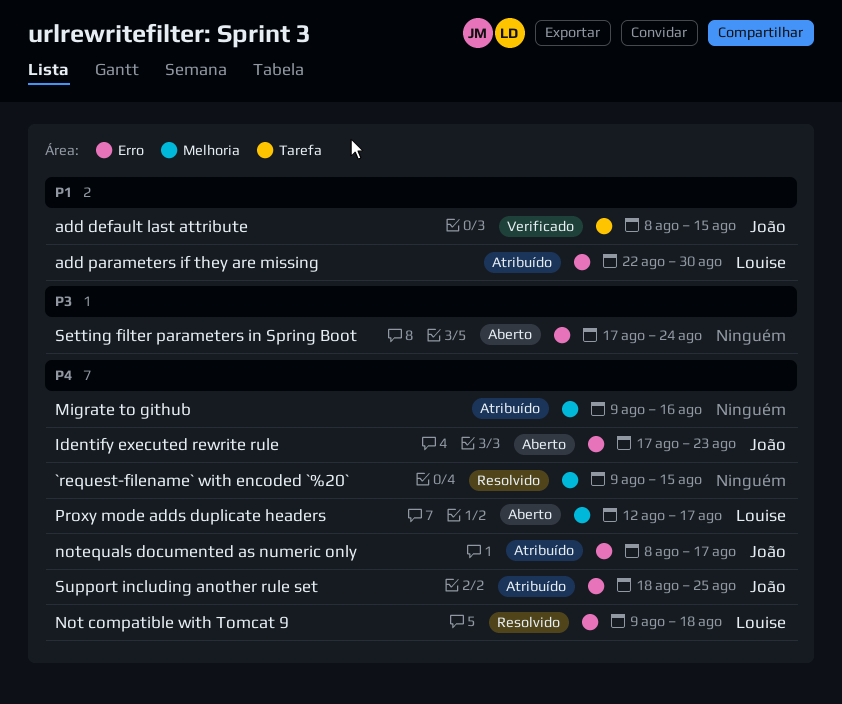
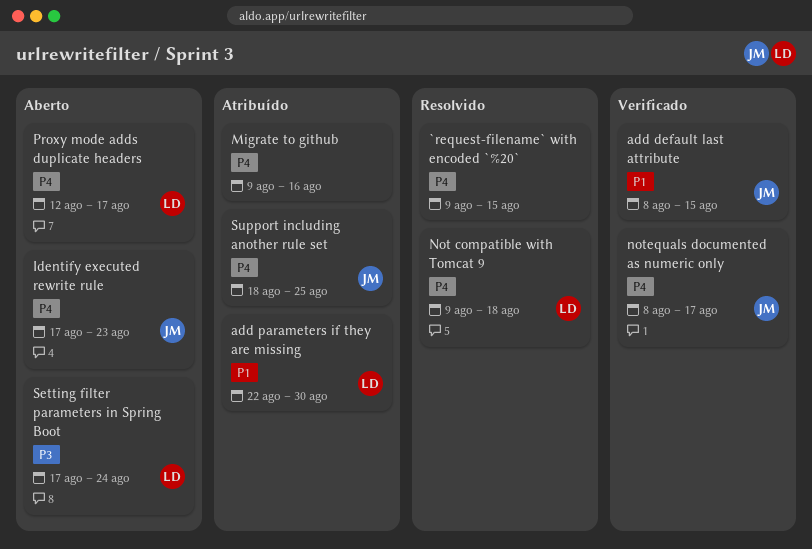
notequals documented as numeric only, status: Atribuído -> Verificado
Setting filter parameters in Spring Boot, owner: none -> Louise

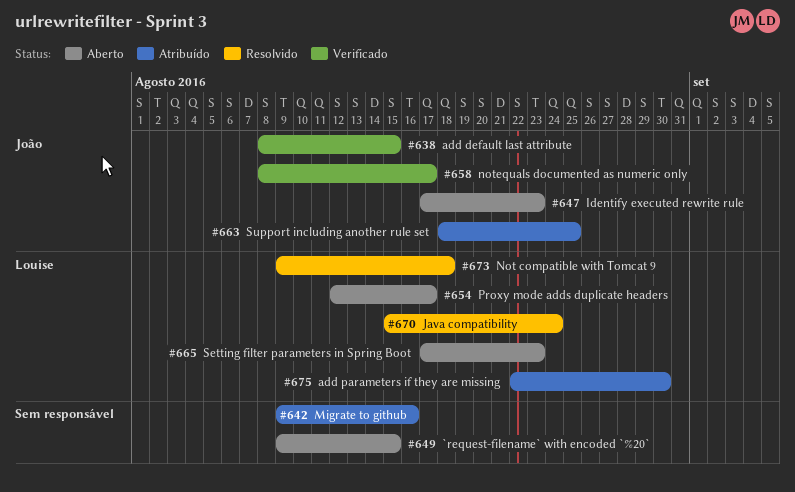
`request-filename` with encoded `%20`, status: Resolvido -> Aberto
Java compatibility: none -> present
Setting filter parameters in Spring Boot, due: Aug 24 -> Aug 23

